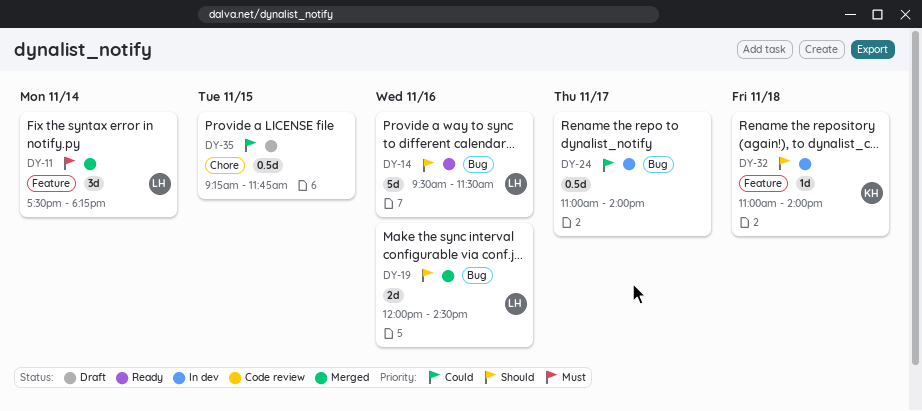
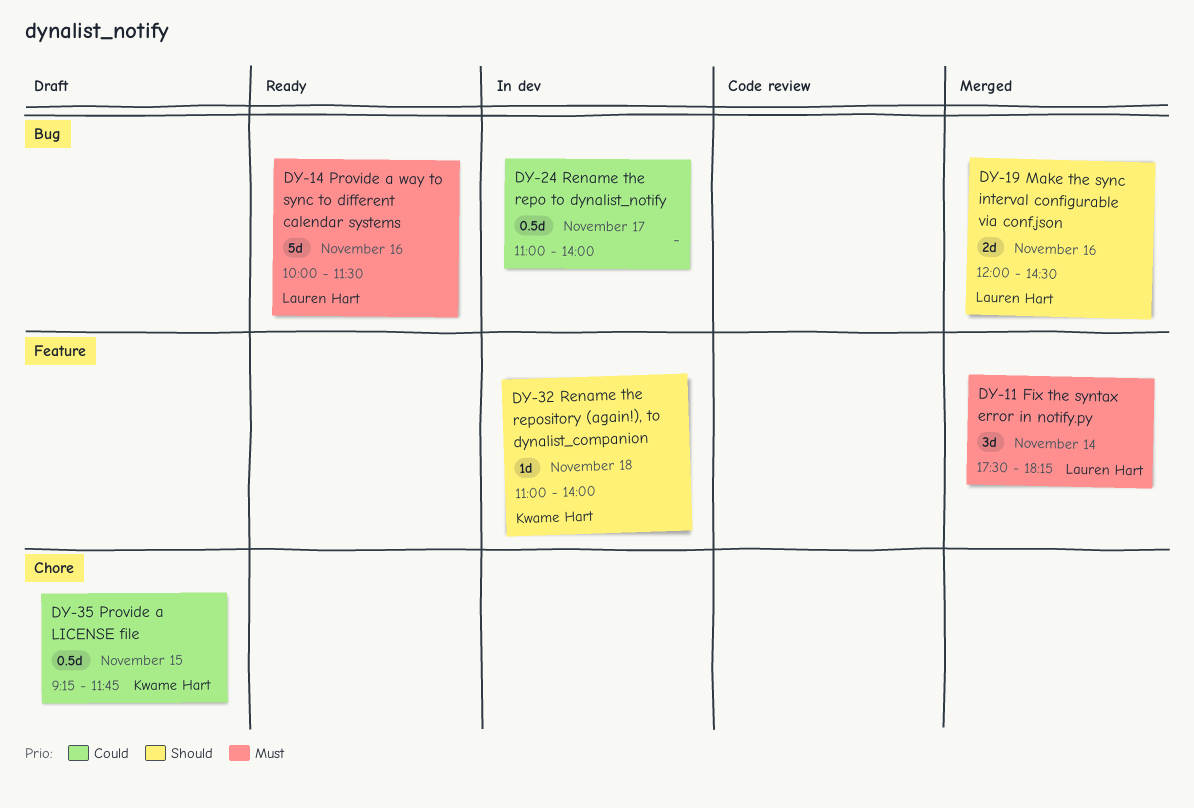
DY-14, priority: Should -> Must
DY-14, begins: 09:30 -> 10:00
DY-35, owner: none -> Kwame Hart

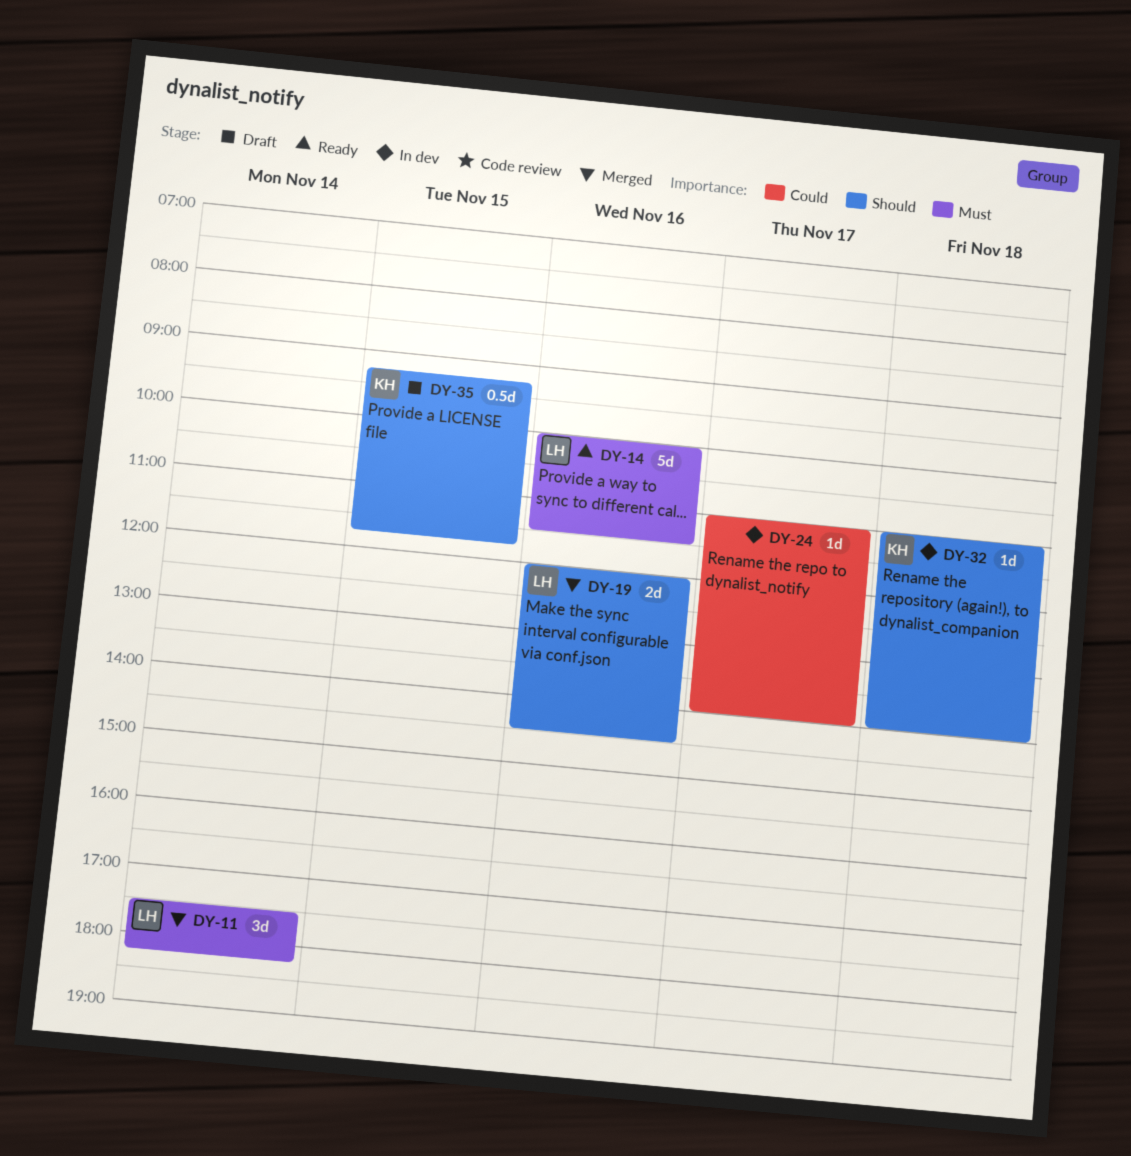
DY-24, estimate: 0.5d -> 1d
DY-35, priority: Could -> Should

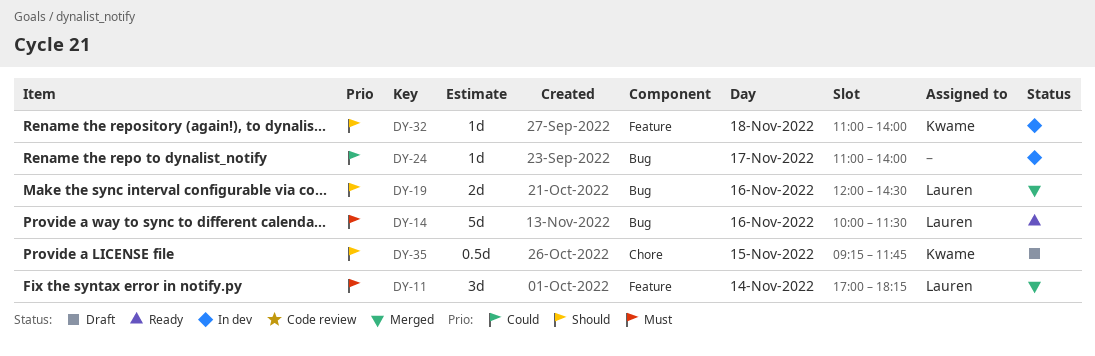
DY-11, begins: 17:30 -> 17:00

